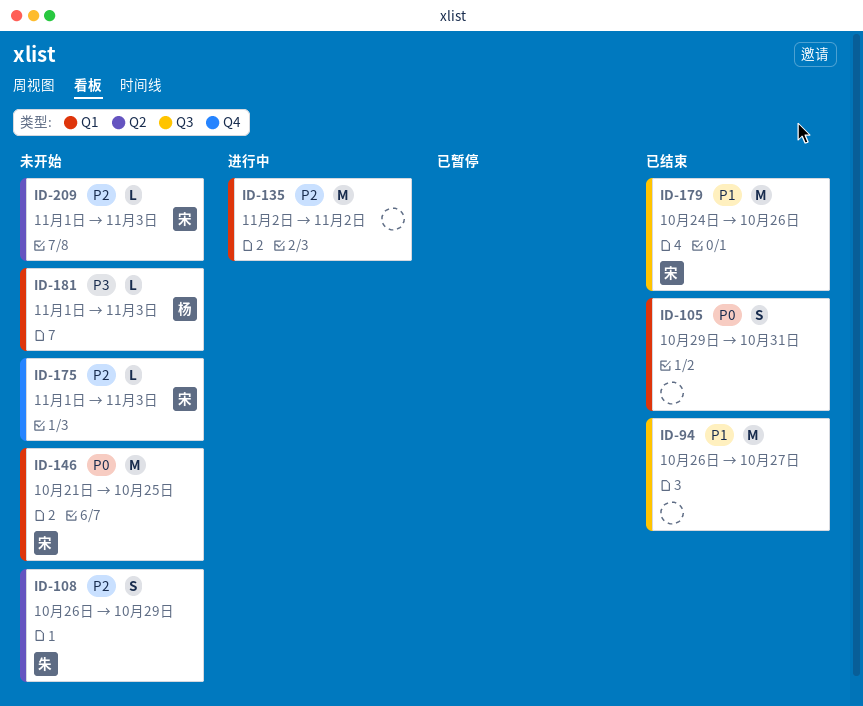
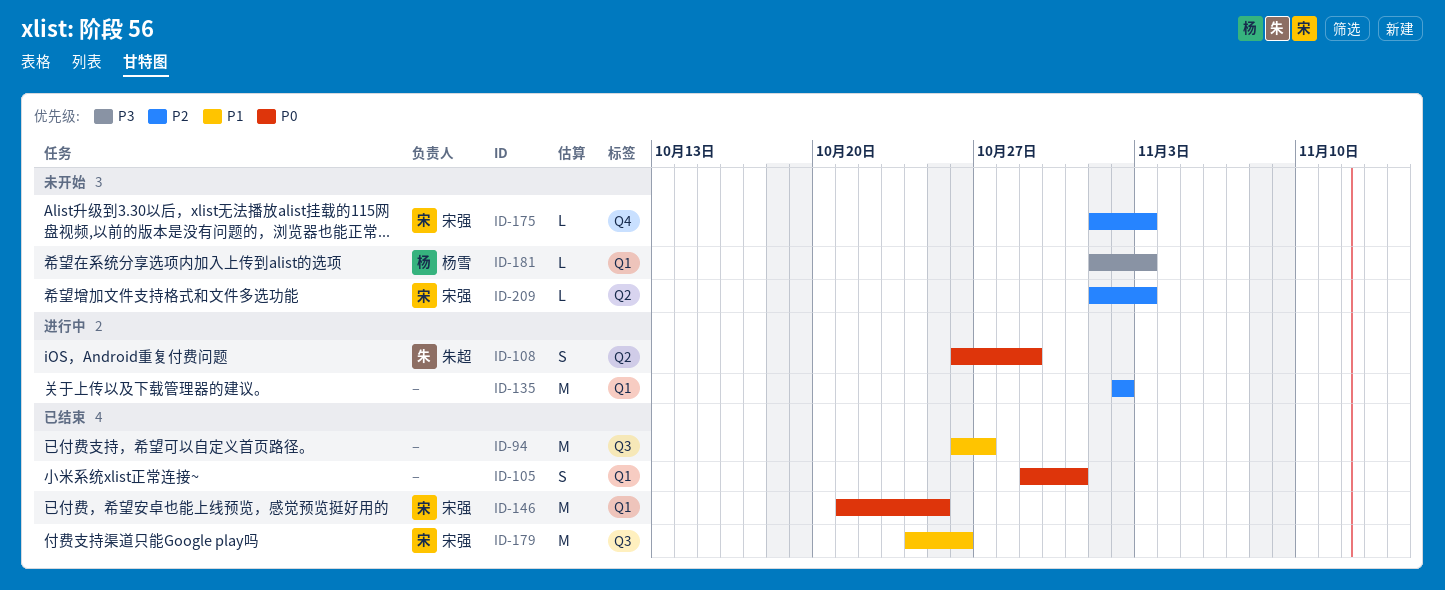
ID-108, status: 未开始 -> 进行中
ID-108, priority: P2 -> P0
ID-146, status: 未开始 -> 已结束

